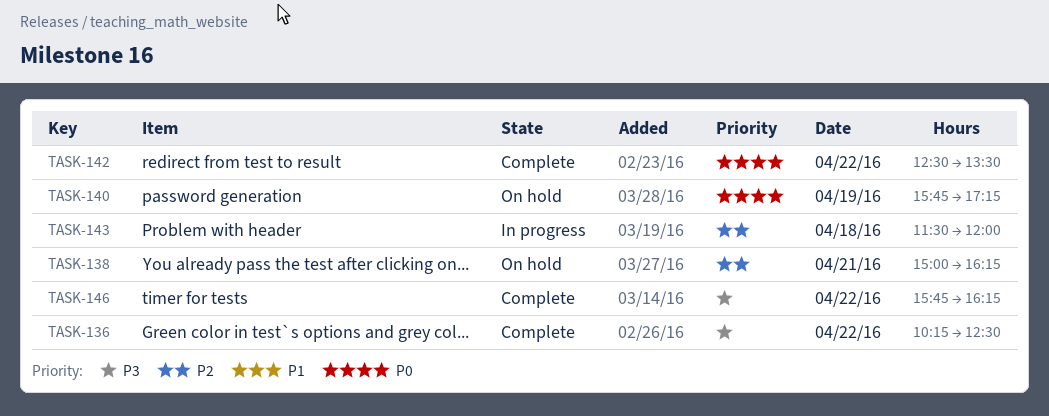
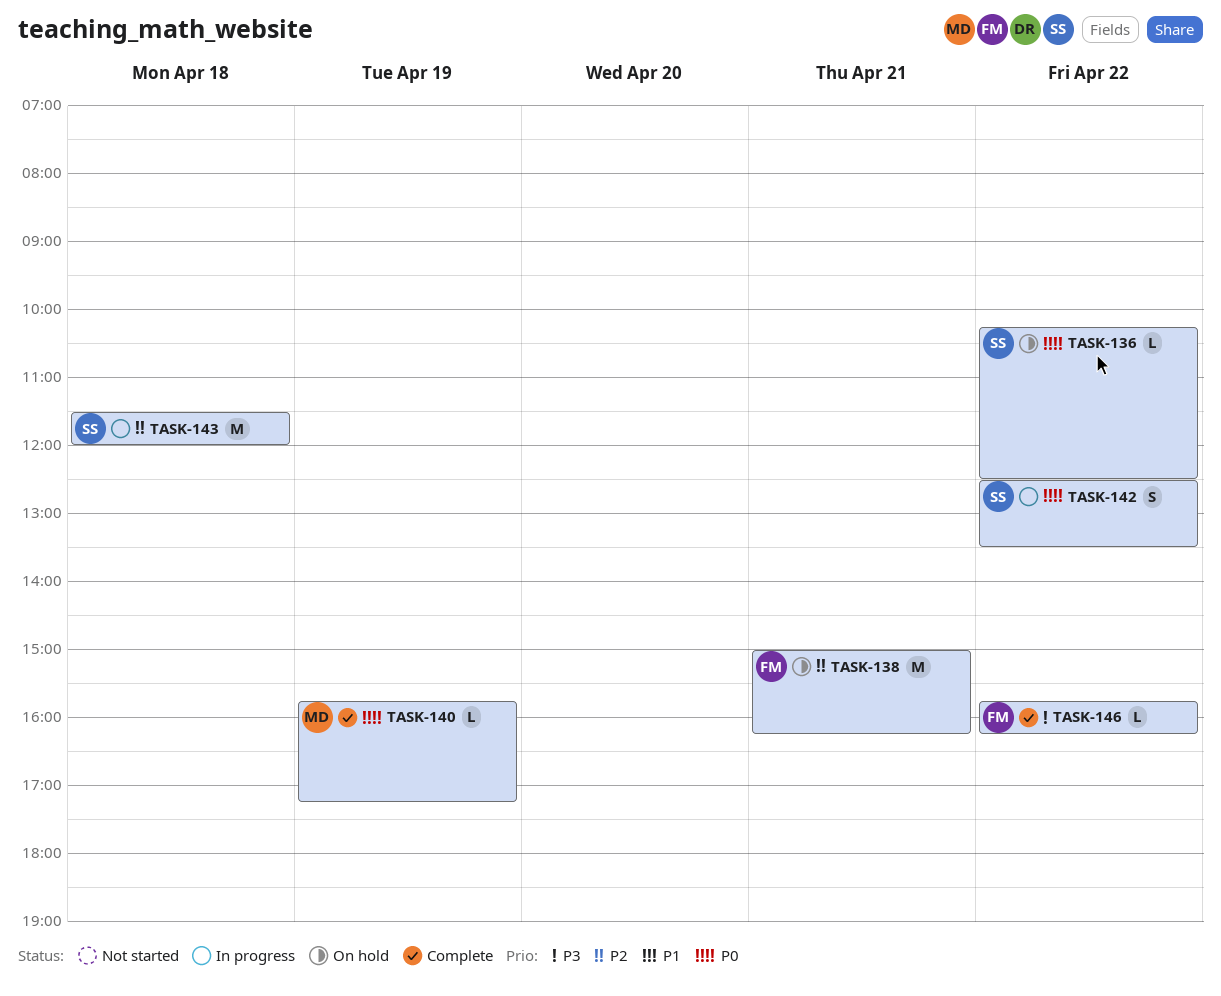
TASK-136, status: Complete -> On hold
TASK-136, priority: P3 -> P0
TASK-140, status: On hold -> Complete
TASK-142, status: Complete -> In progress

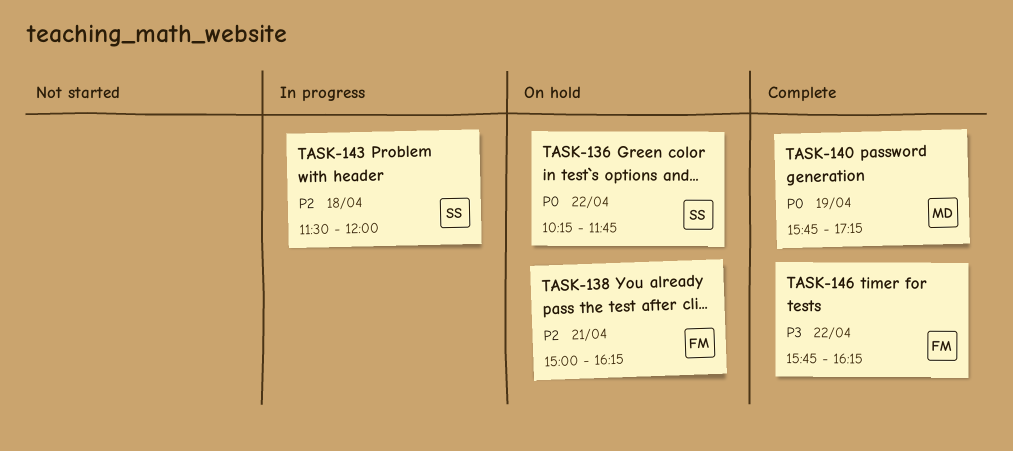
TASK-136, ends: 12:30 -> 11:45
TASK-142: present -> none

